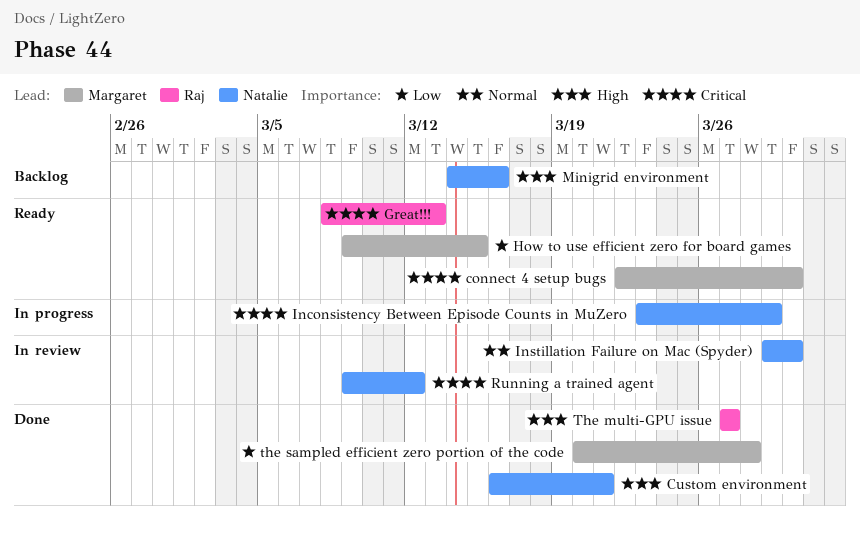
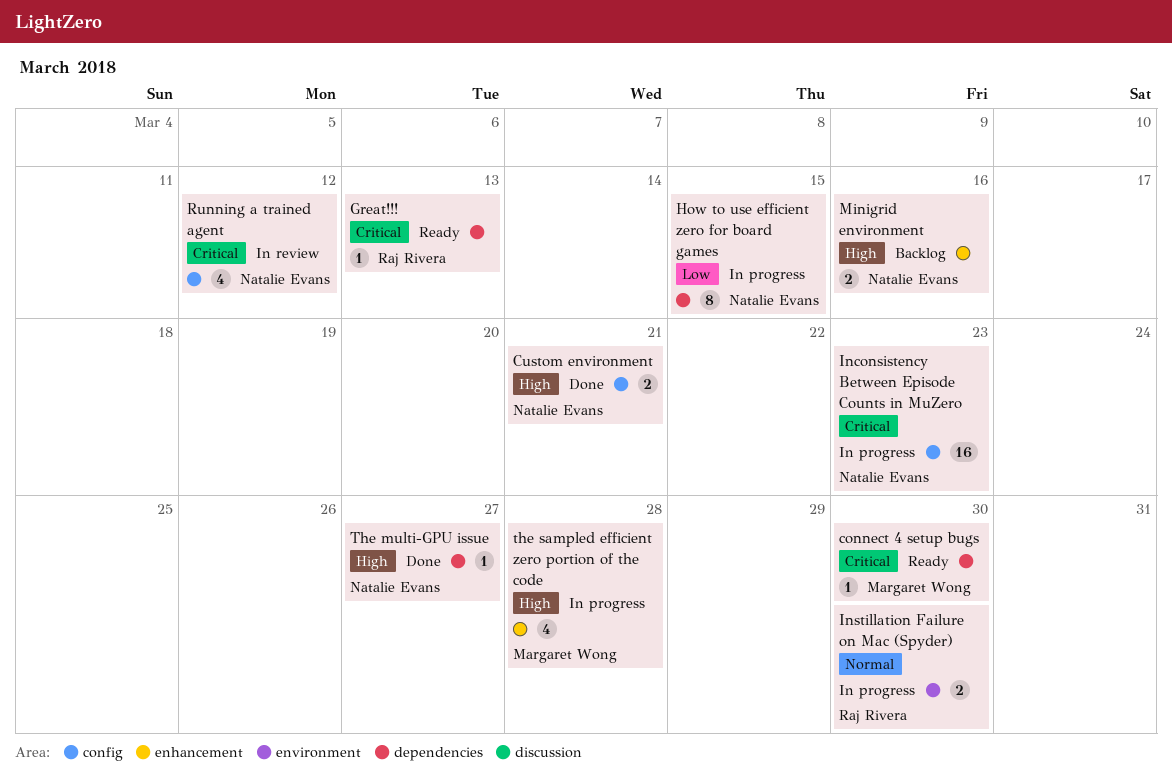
How to use efficient zero for board games, status: Ready -> In progress
How to use efficient zero for board games, owner: Margaret Wong -> Natalie Evans
Inconsistency Between Episode Counts in MuZero, due: Mar 29 -> Mar 23
Instillation Failure on Mac (Spyder), status: In review -> In progress
Instillation Failure on Mac (Spyder), owner: Natalie Evans -> Raj Rivera
The multi-GPU issue, owner: Raj Rivera -> Natalie Evans
the sampled efficient zero portion of the code, status: Done -> In progress
the sampled efficient zero portion of the code, priority: Low -> High

